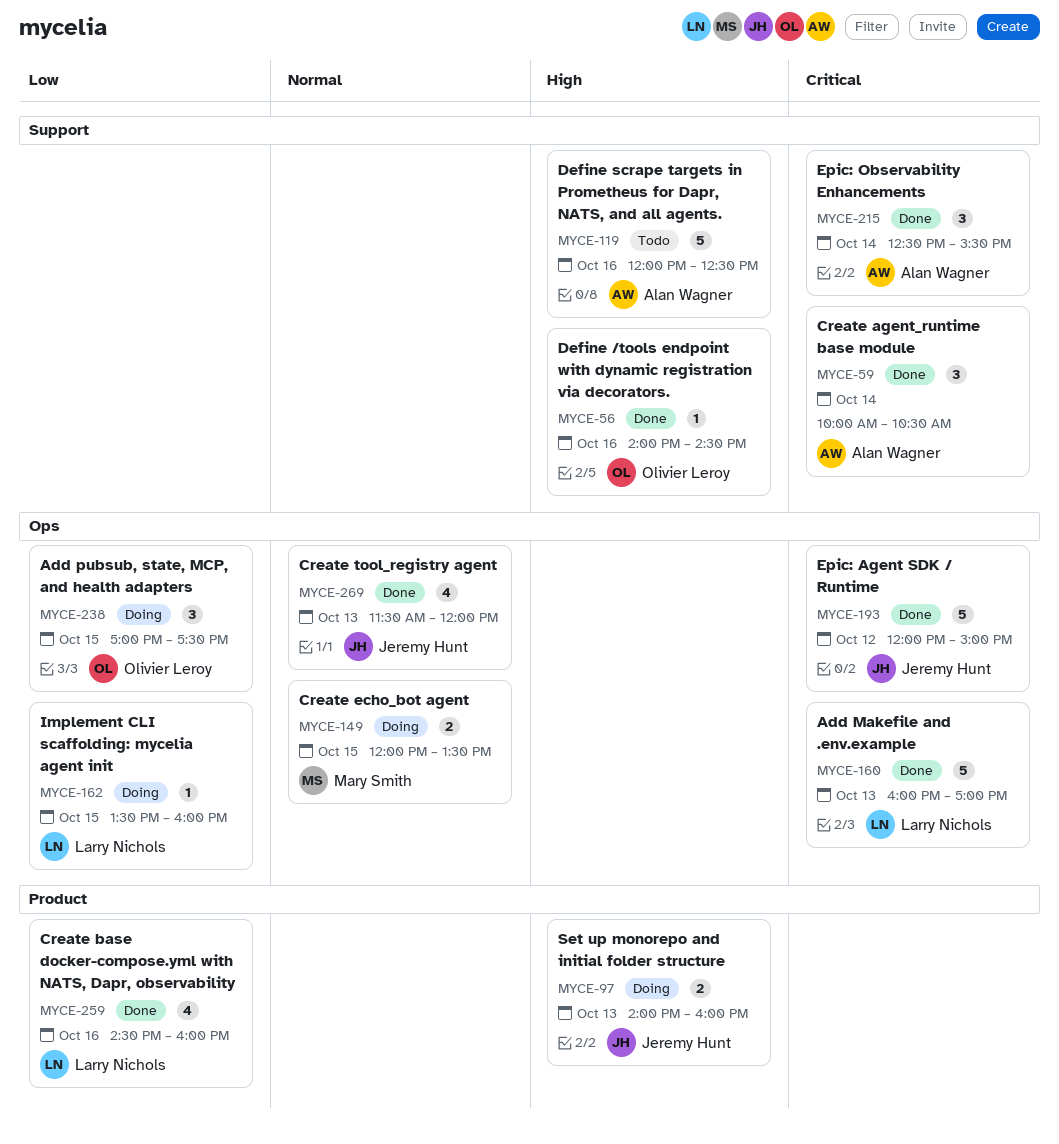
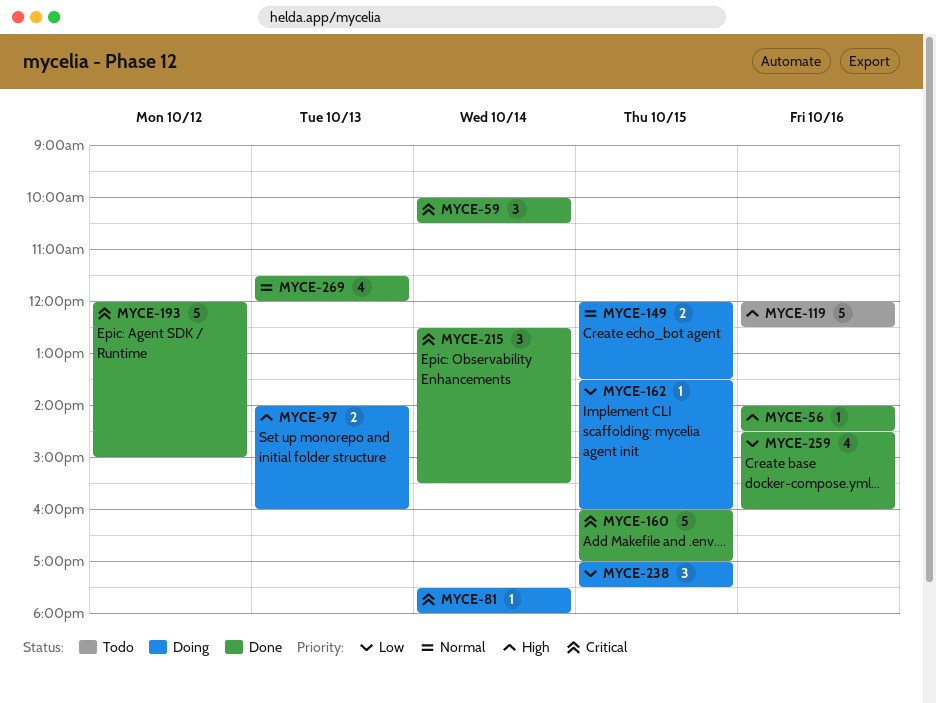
MYCE-81: none -> present
MYCE-160, day: Oct 13 -> Oct 15

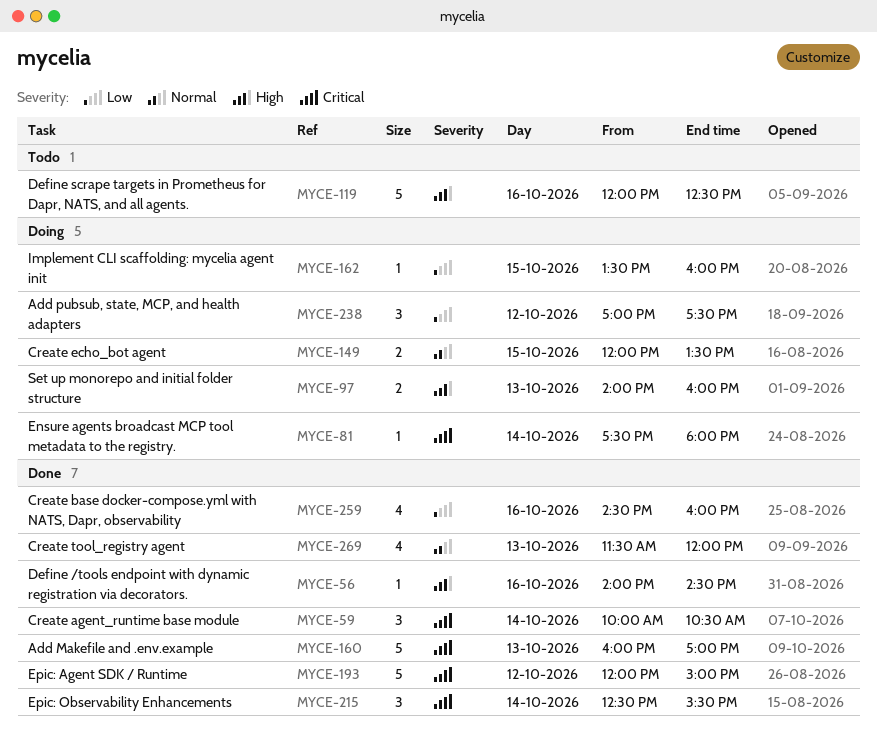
MYCE-160, day: Oct 15 -> Oct 13
MYCE-238, day: Oct 15 -> Oct 12

